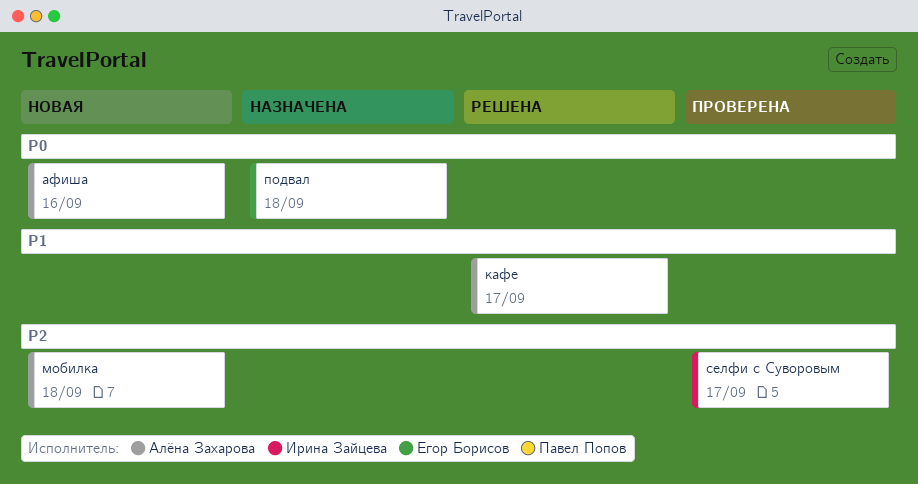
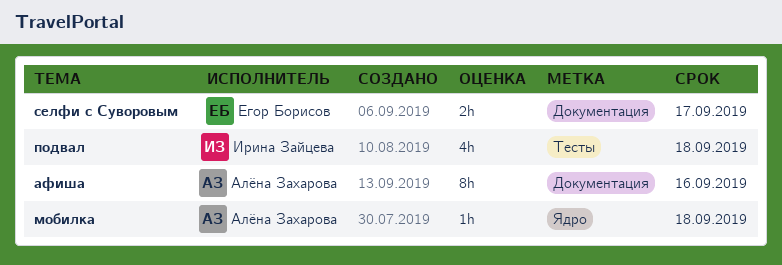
кафе: present -> none
подвал, owner: Егор Борисов -> Ирина Зайцева
селфи с Суворовым, owner: Ирина Зайцева -> Егор Борисов

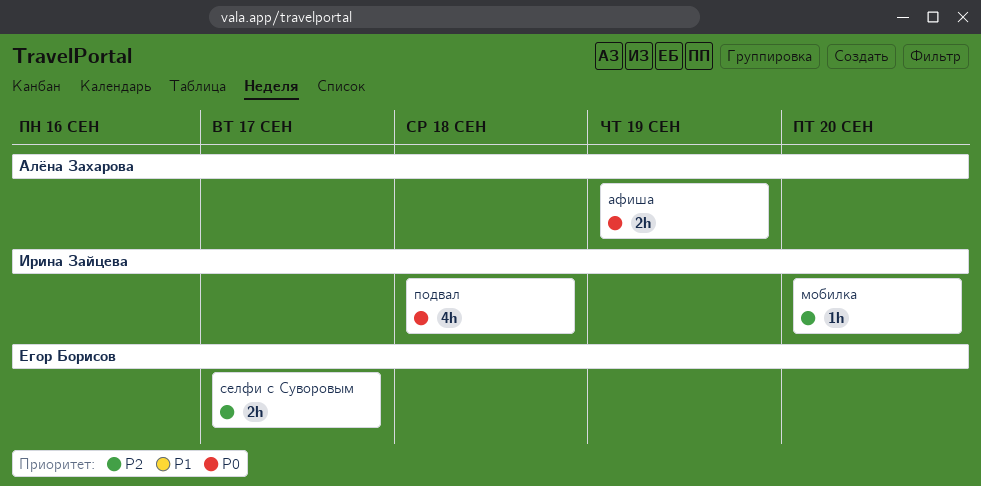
афиша, estimate: 8h -> 2h
афиша, due: Sep 16 -> Sep 19
мобилка, owner: Алёна Захарова -> Ирина Зайцева
мобилка, due: Sep 18 -> Sep 20

